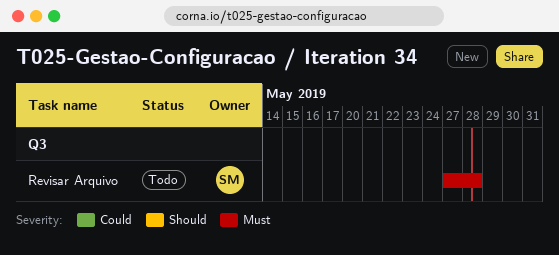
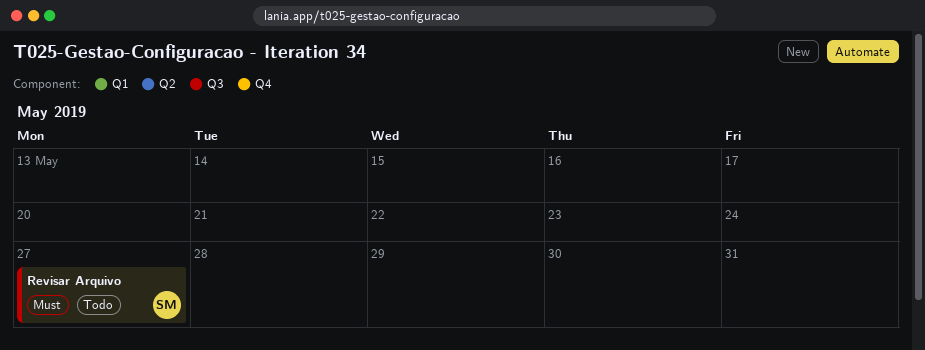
Revisar Arquivo, due: May 28 -> May 27

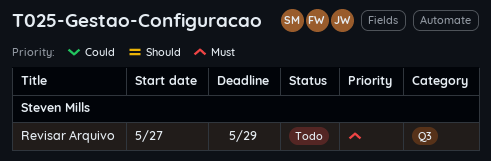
Revisar Arquivo, due: May 27 -> May 29

